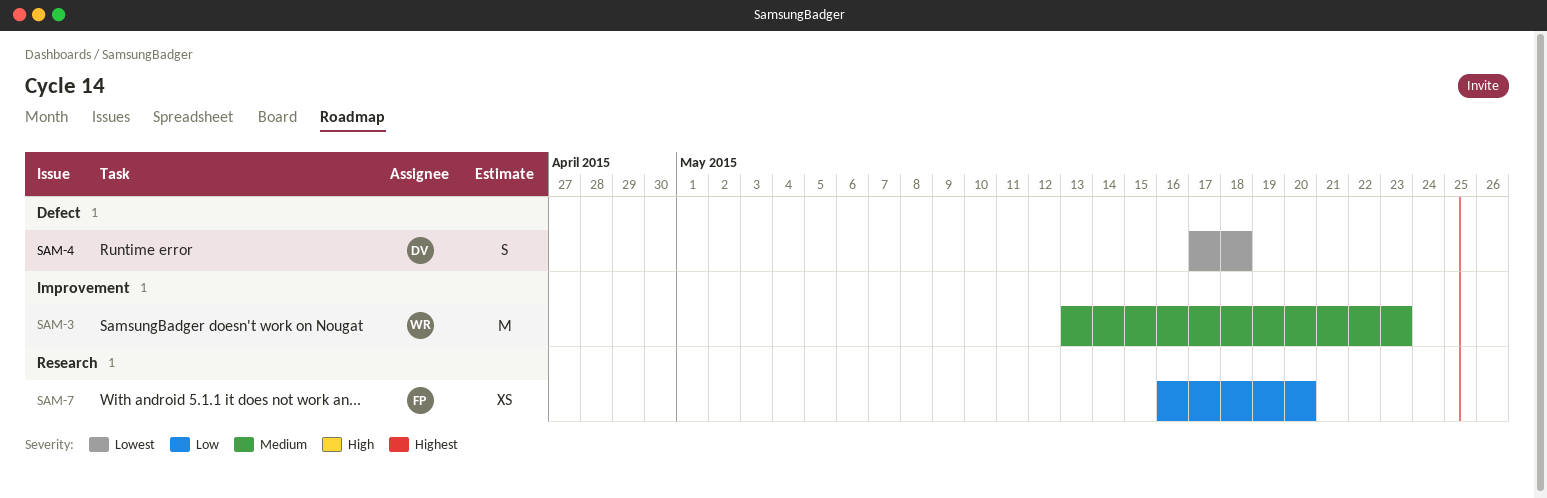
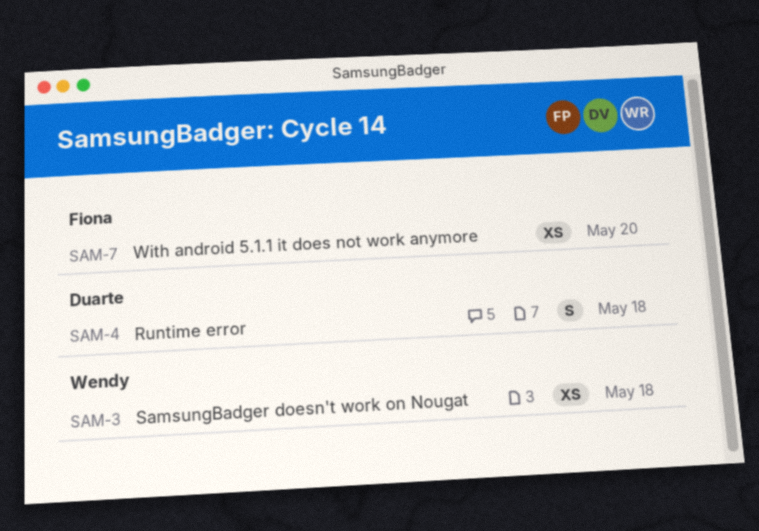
SAM-3, estimate: M -> XS
SAM-3, due: May 23 -> May 18

